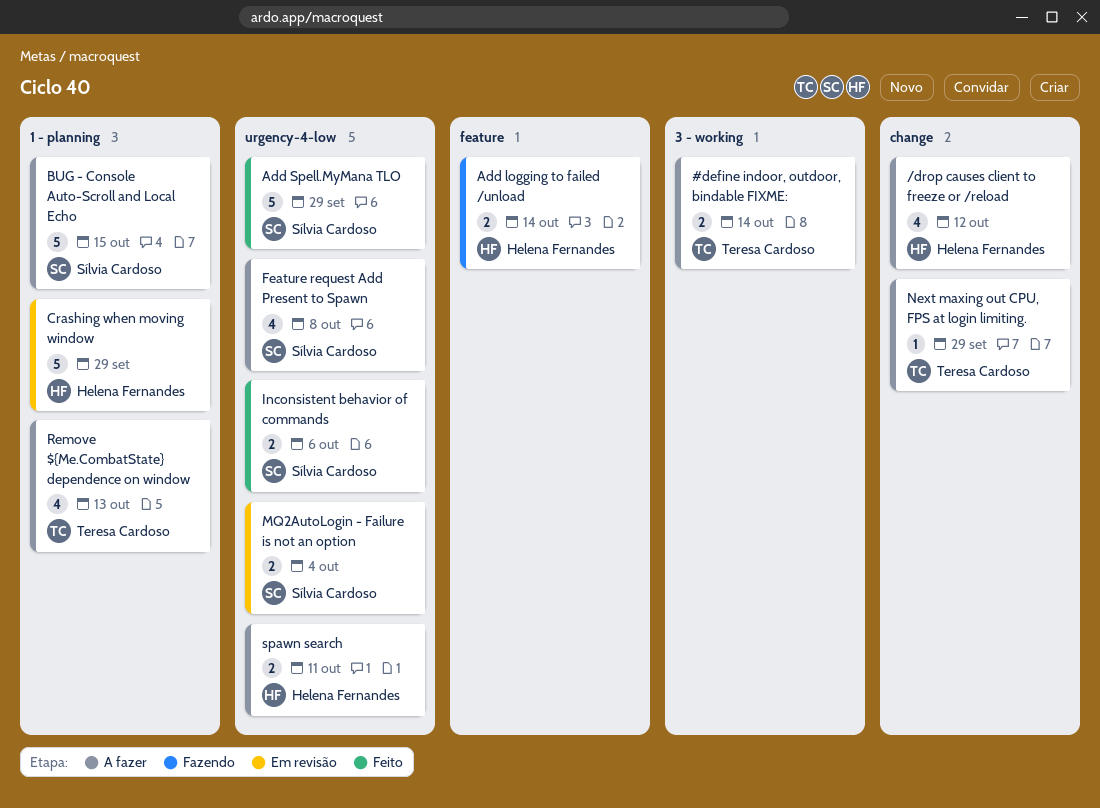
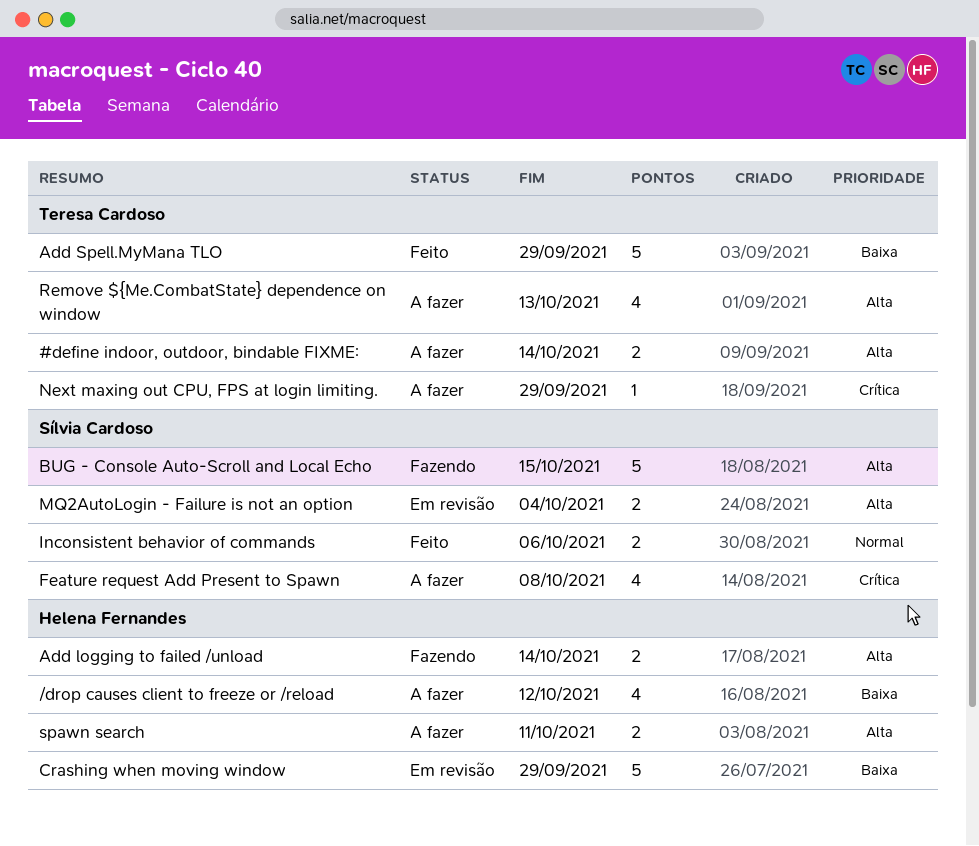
Add Spell.MyMana TLO, owner: Sílvia Cardoso -> Teresa Cardoso
BUG - Console Auto-Scroll and Local Echo, status: A fazer -> Fazendo

